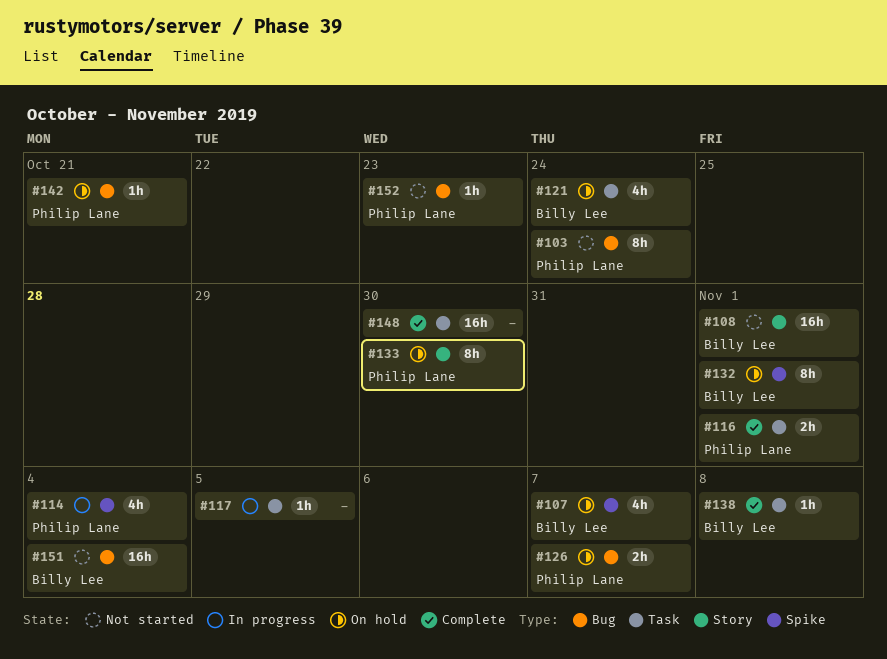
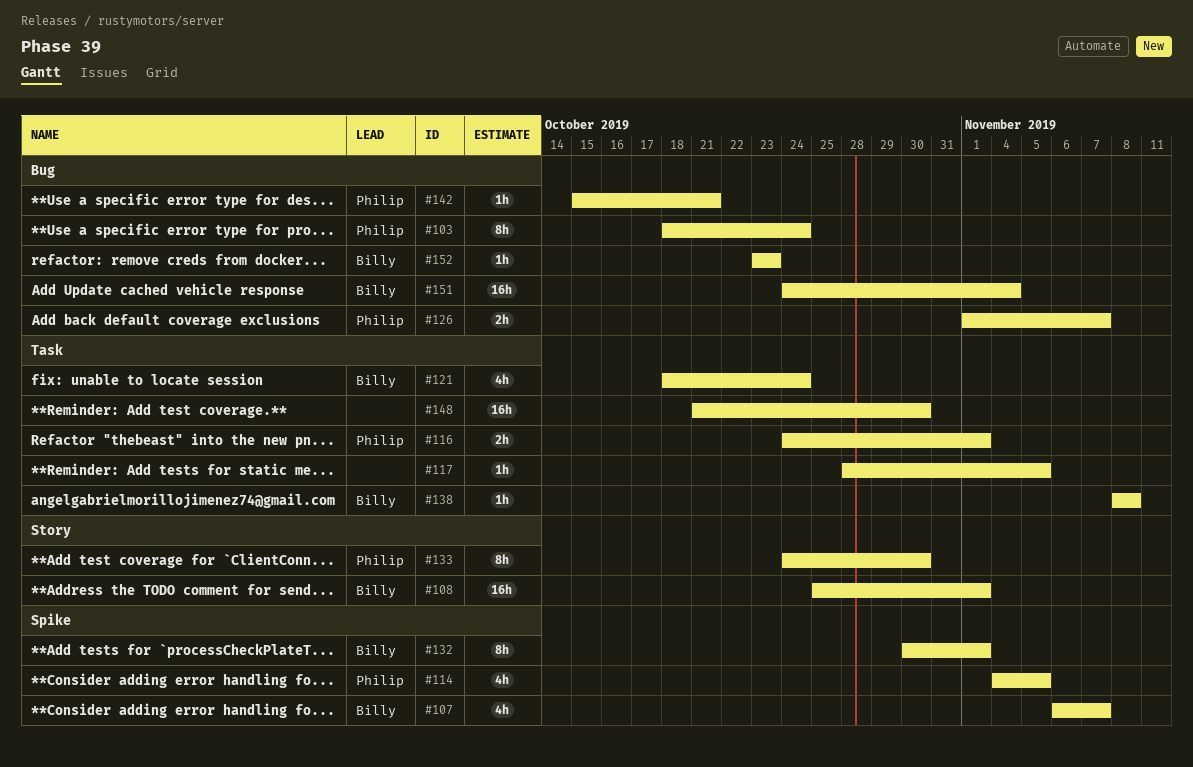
#114, due: Nov 4 -> Nov 5
#152, owner: Philip Lane -> Billy Lee

